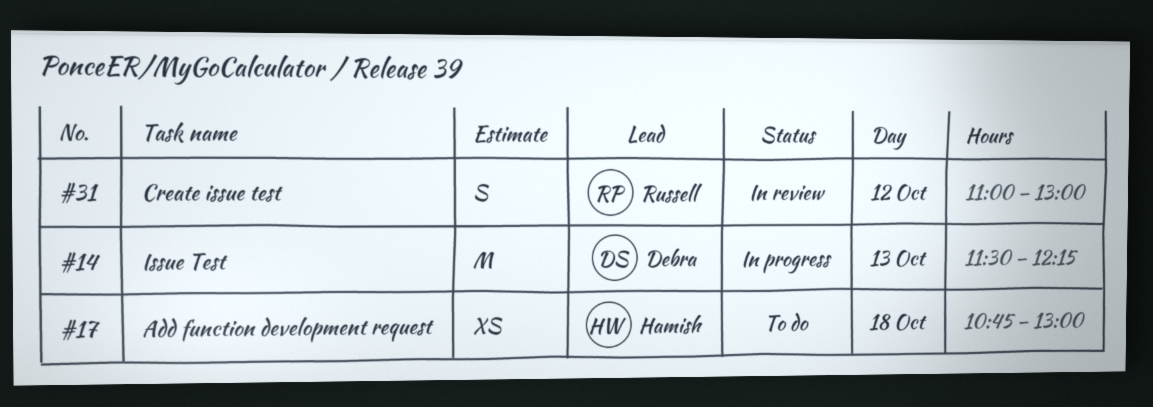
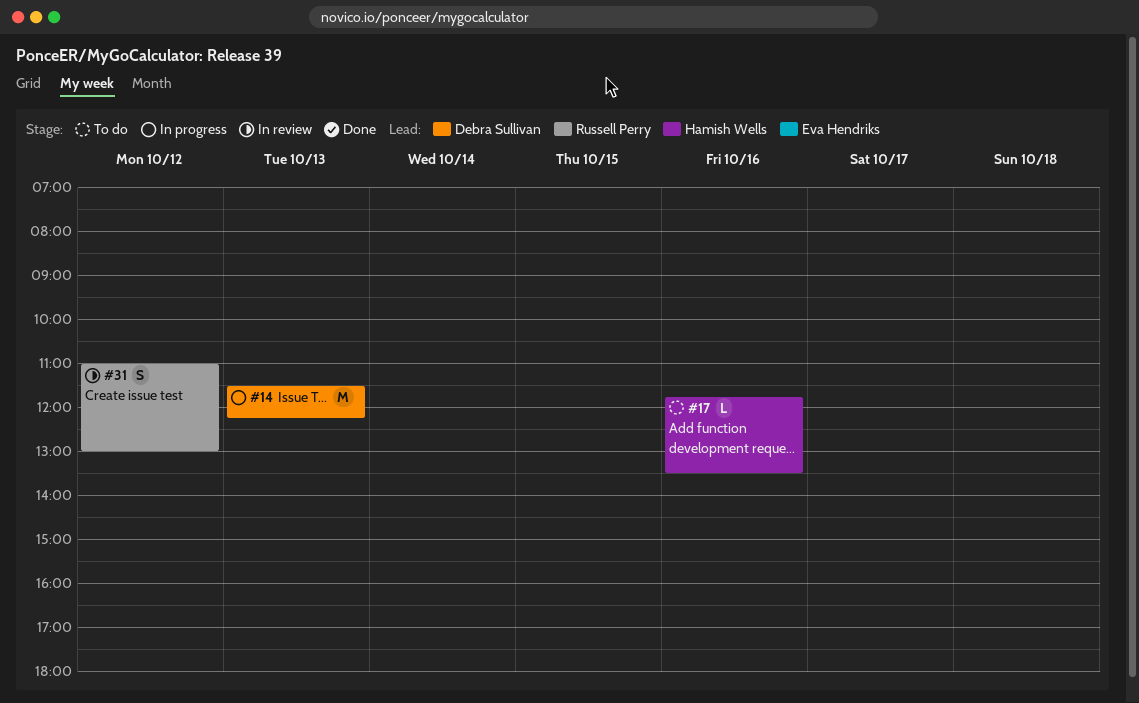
#17, estimate: XS -> L
#17, day: Oct 18 -> Oct 16
#17, begins: 10:45 -> 11:45
#17, ends: 13:00 -> 13:30

